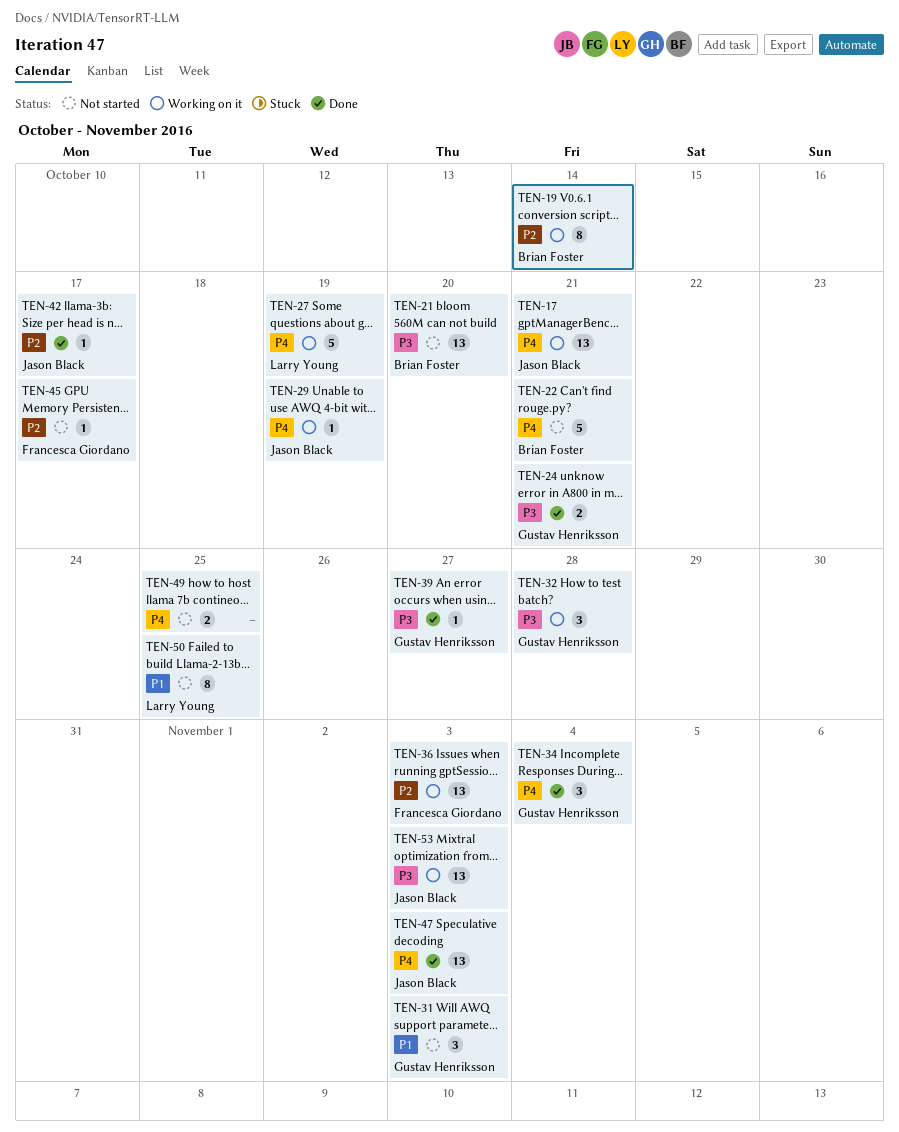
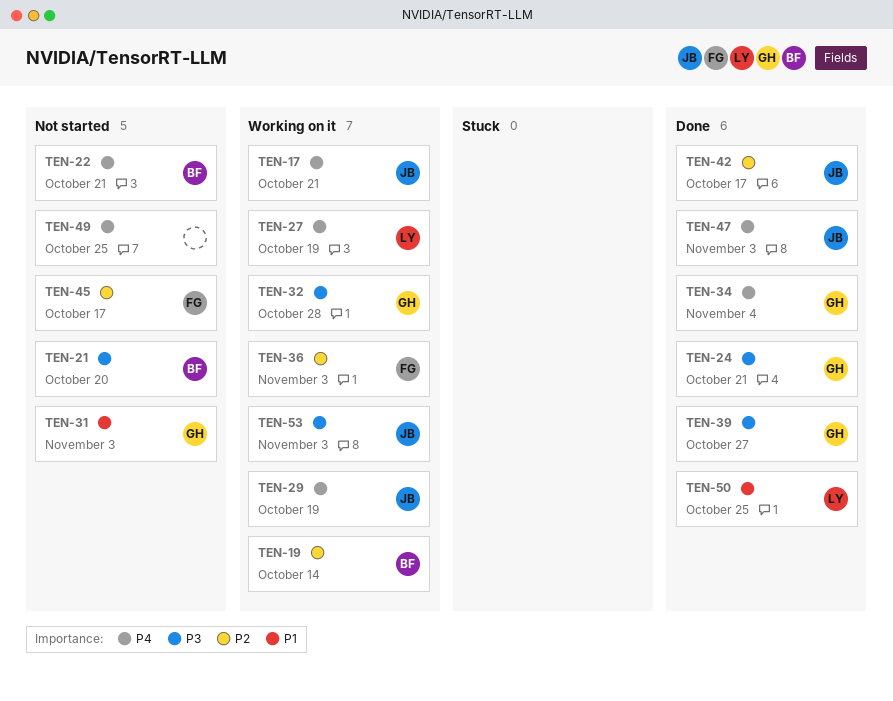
TEN-50, status: Not started -> Done

